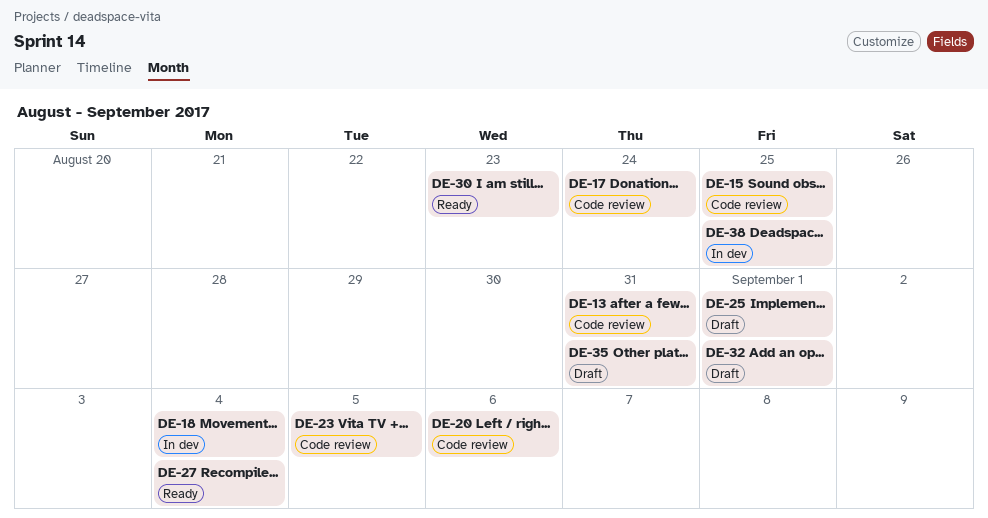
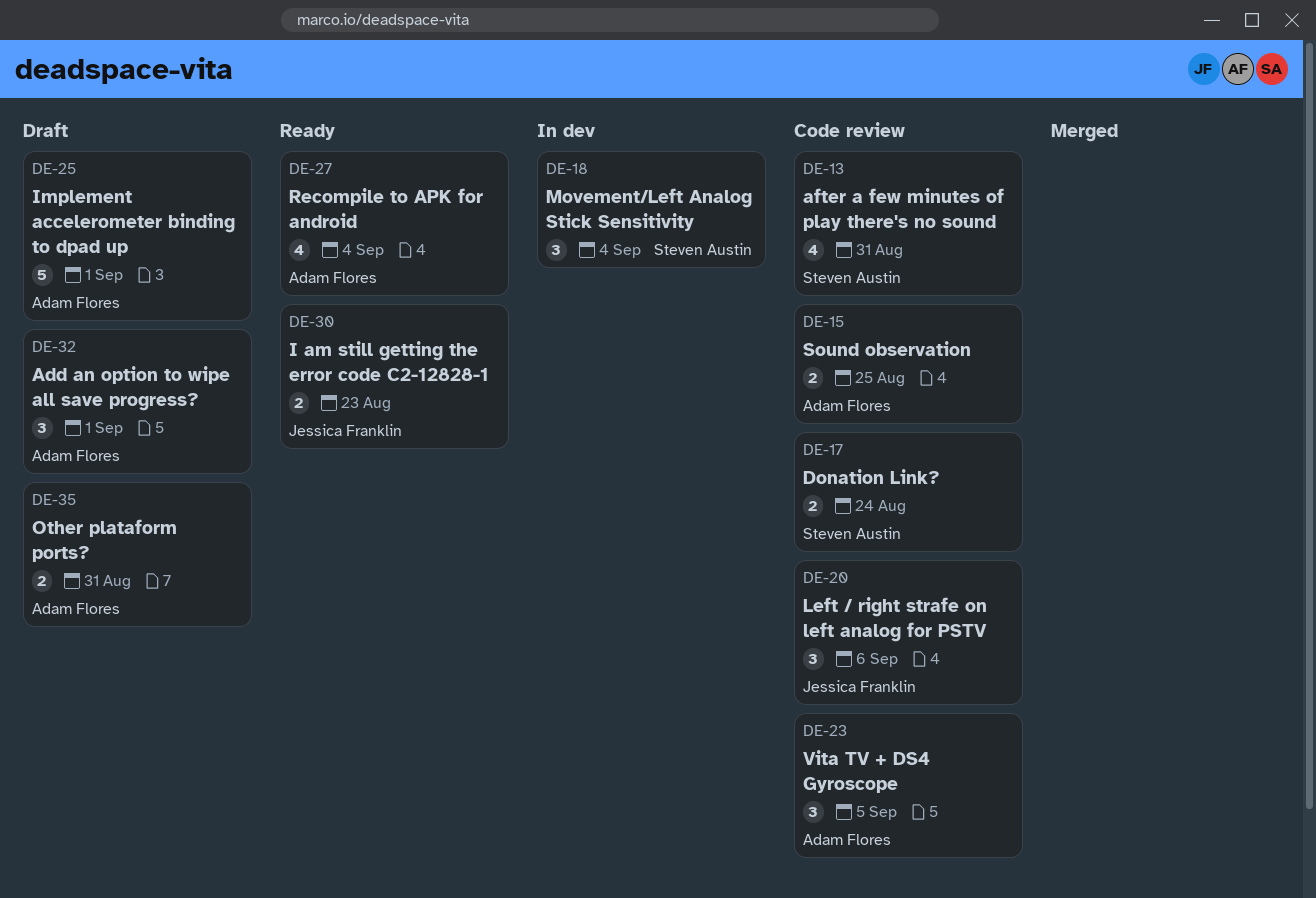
DE-38: present -> none

